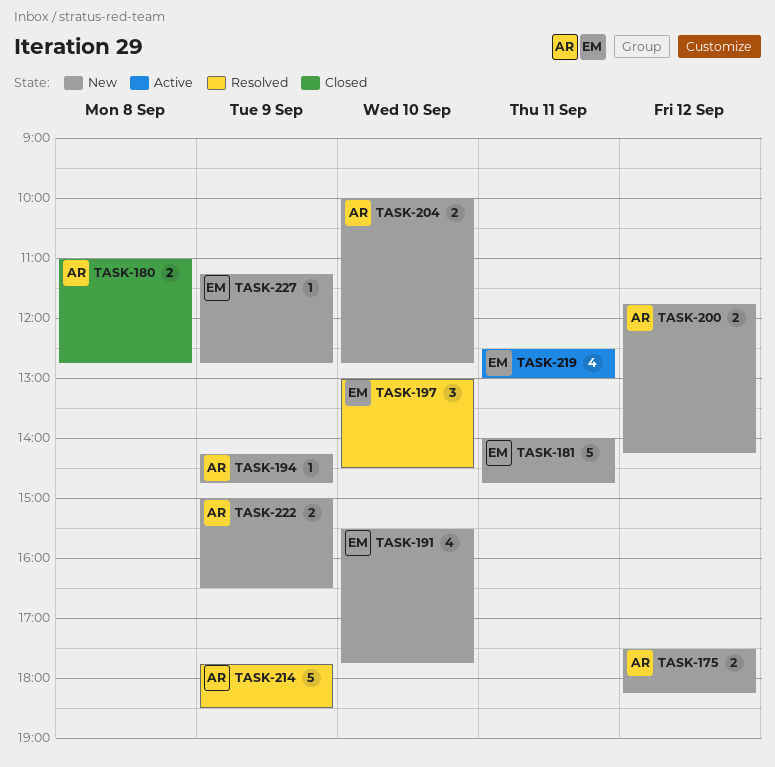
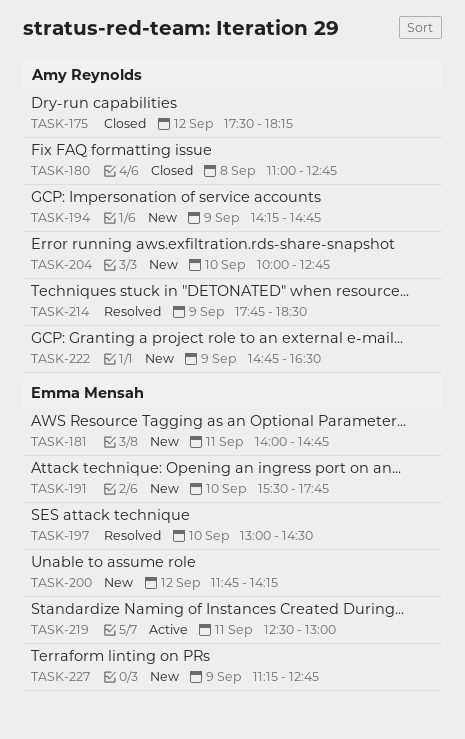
TASK-175, status: New -> Closed
TASK-200, owner: Amy Reynolds -> Emma Mensah
TASK-222, begins: 15:00 -> 14:45

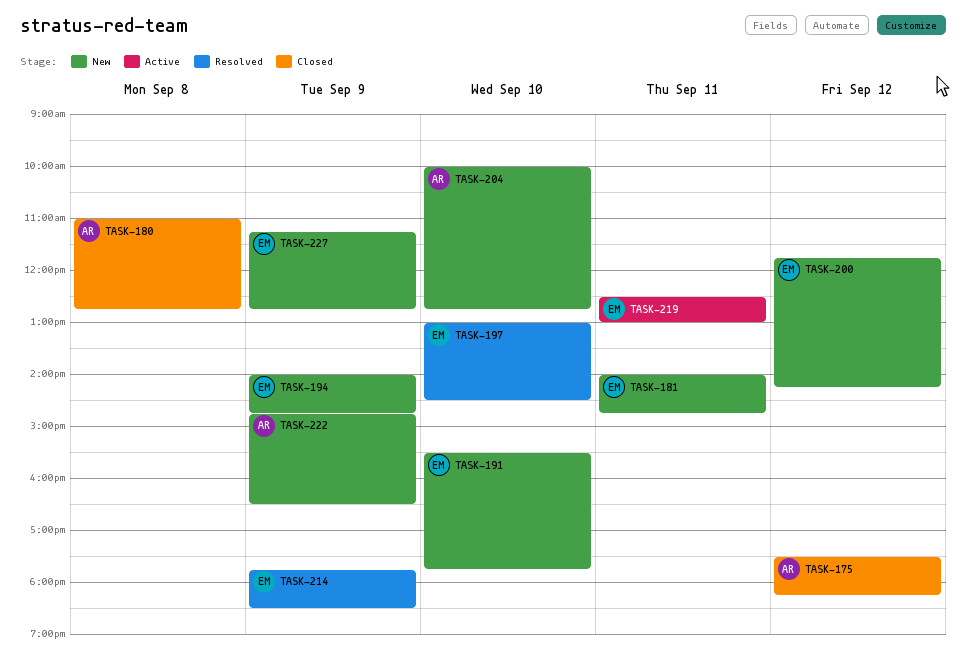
TASK-194, owner: Amy Reynolds -> Emma Mensah
TASK-194, begins: 14:15 -> 14:00
TASK-214, owner: Amy Reynolds -> Emma Mensah

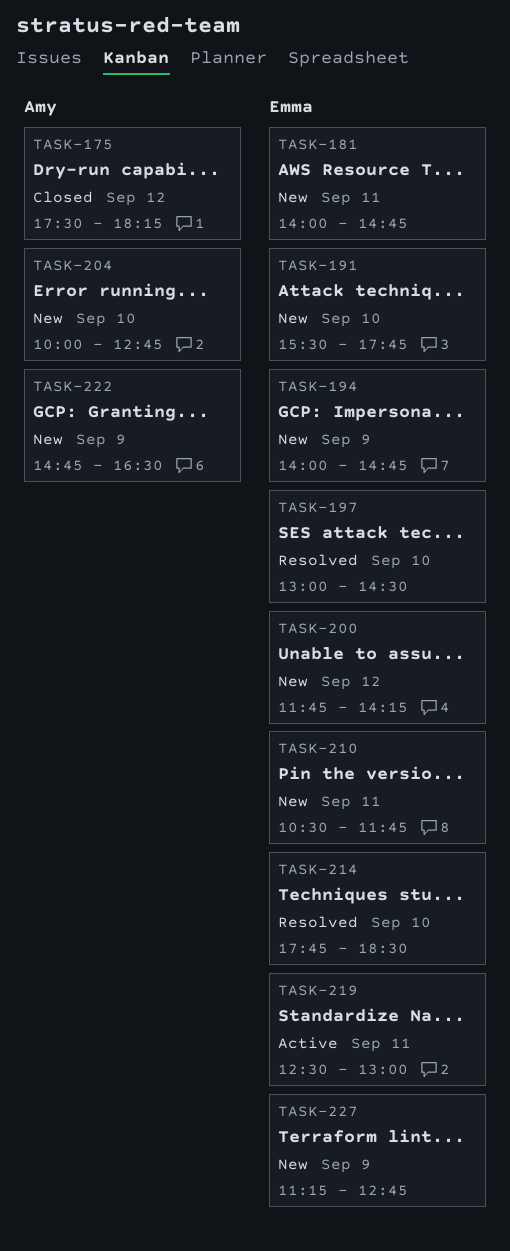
TASK-180: present -> none
TASK-210: none -> present
TASK-214, day: Sep 9 -> Sep 10

